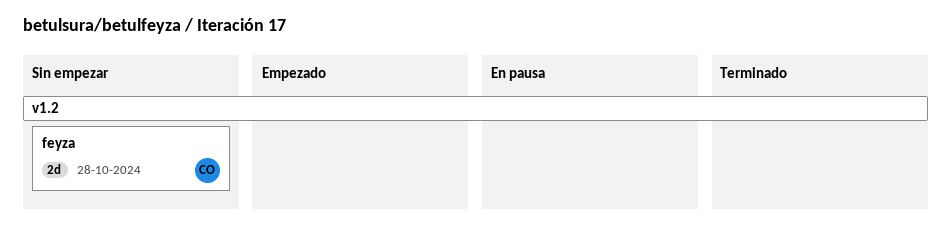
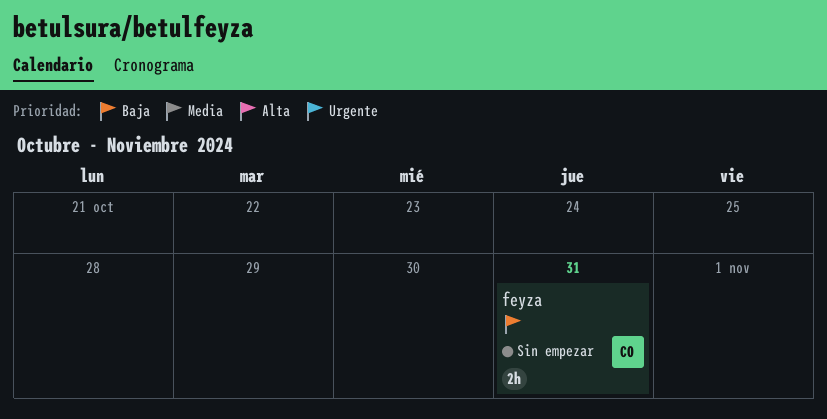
feyza, estimate: 2d -> 2h
feyza, due: Oct 28 -> Oct 31

